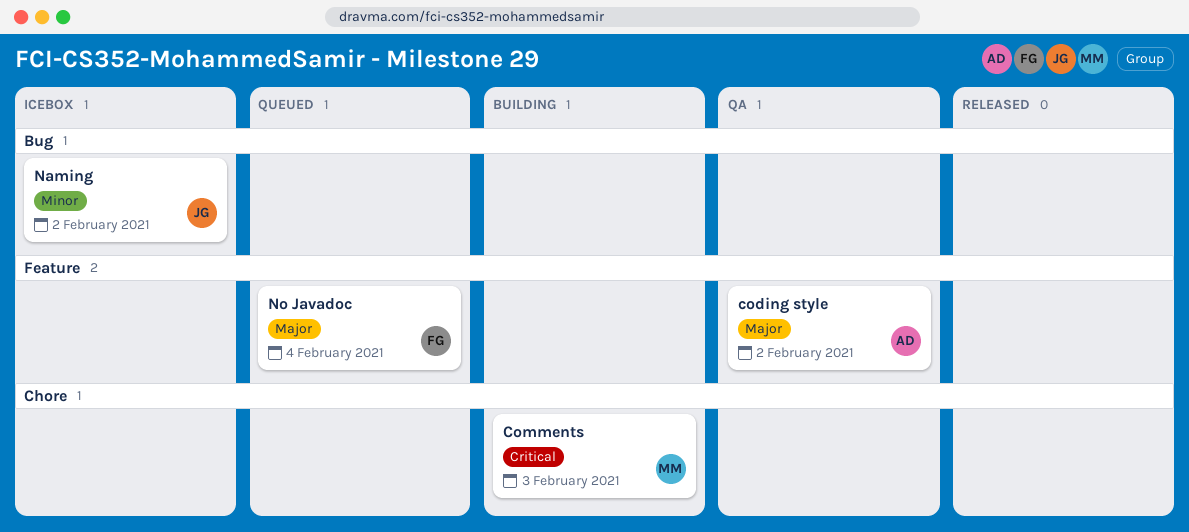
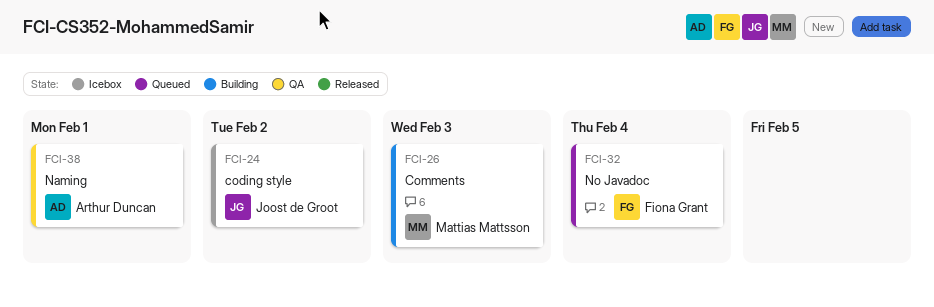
coding style, status: QA -> Icebox
coding style, owner: Arthur Duncan -> Joost de Groot
Naming, status: Icebox -> QA
Naming, owner: Joost de Groot -> Arthur Duncan
Naming, due: Feb 2 -> Feb 1

